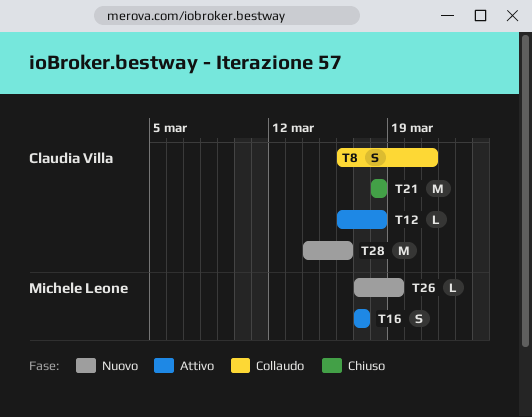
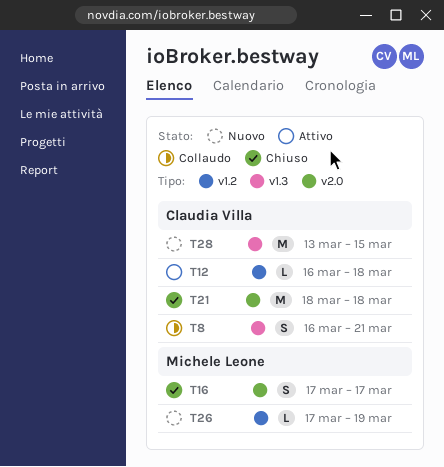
T16, status: Attivo -> Chiuso
T28, start: Mar 14 -> Mar 13
T28, due: Mar 16 -> Mar 15

